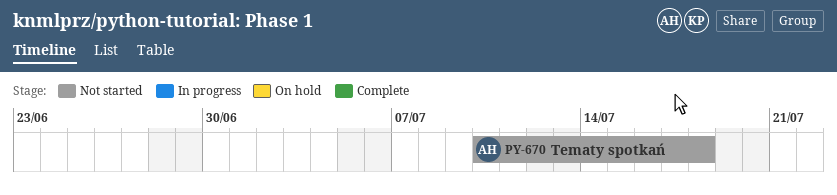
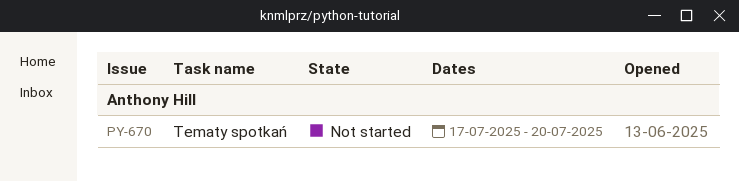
PY-670, start: Jul 10 -> Jul 17
PY-670, due: Jul 18 -> Jul 20

